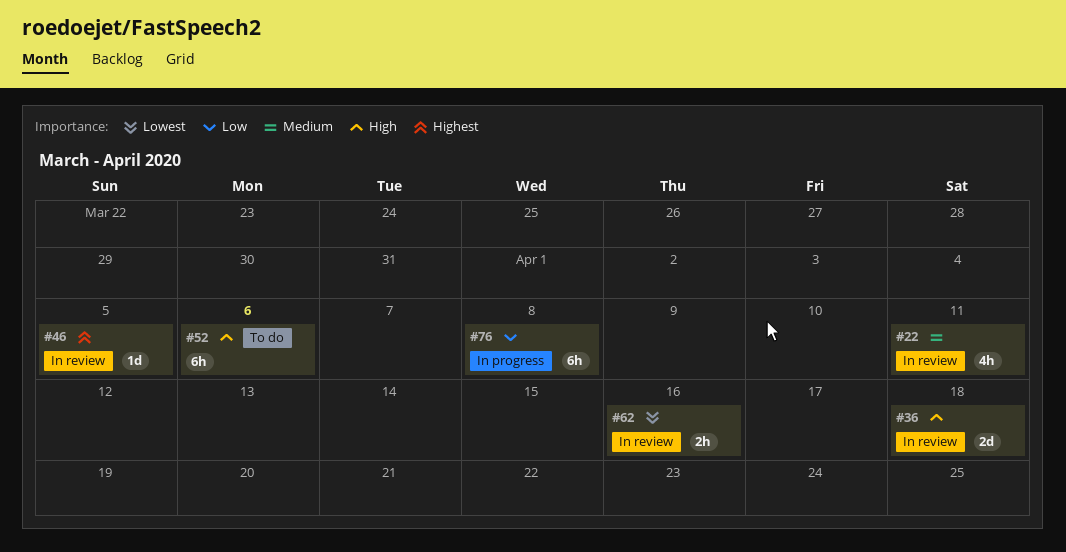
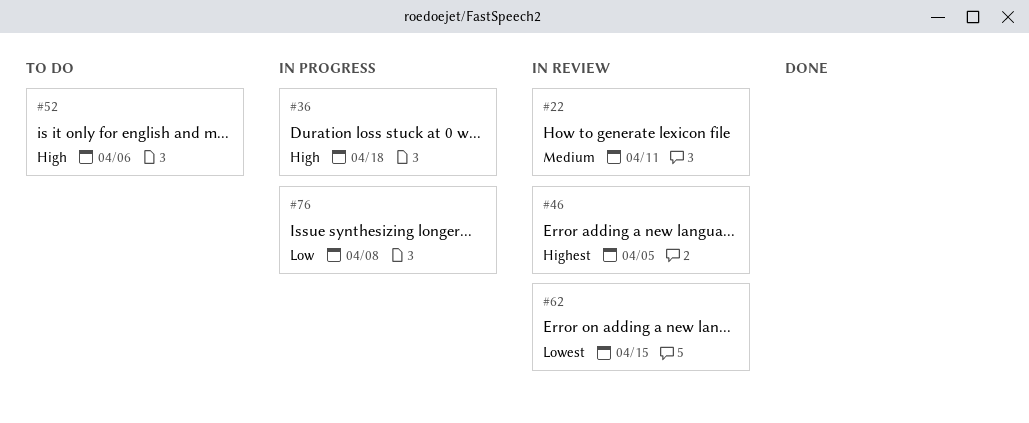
#36, status: In review -> In progress
#62, due: Apr 16 -> Apr 15

